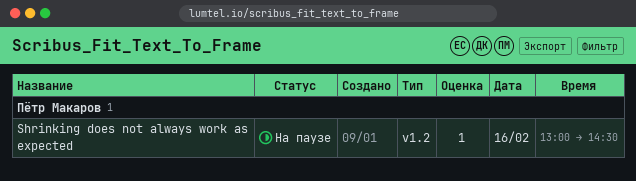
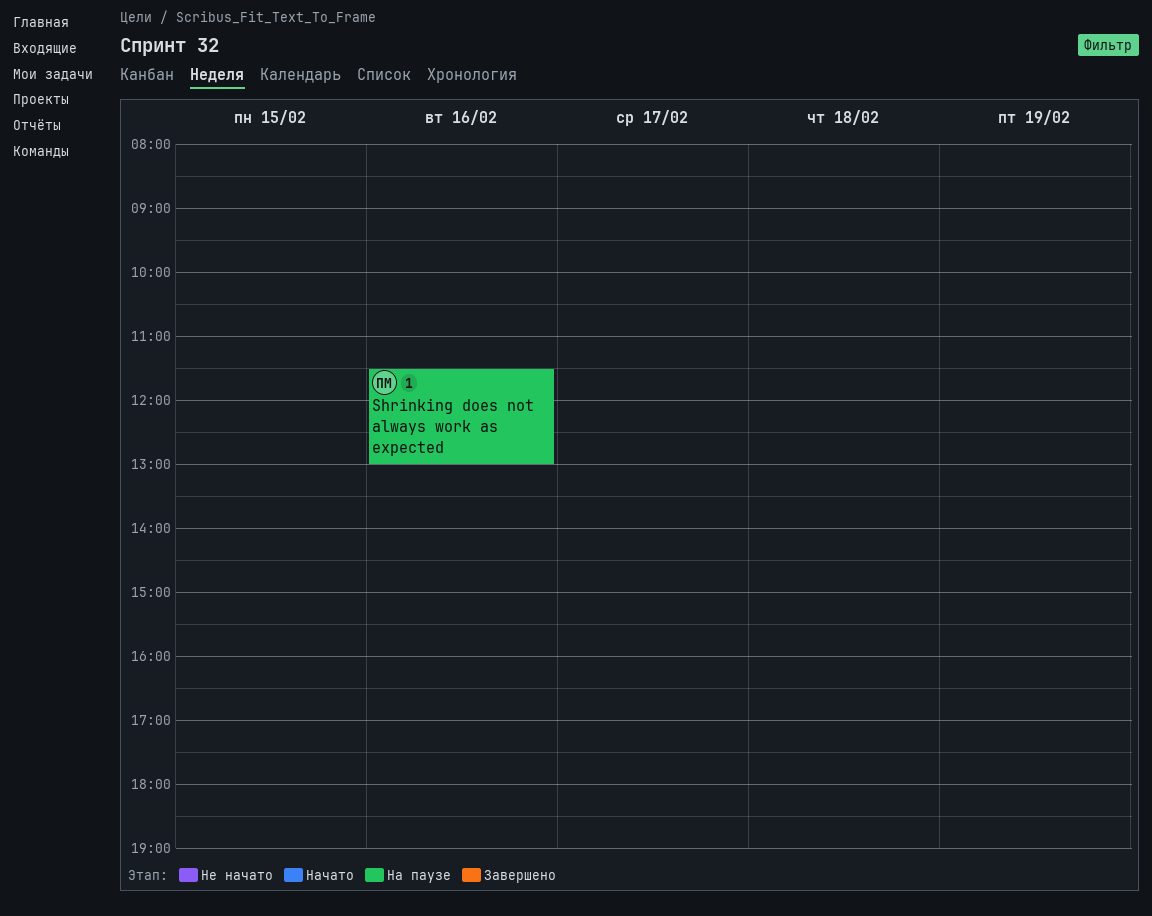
Shrinking does not always work as expected, begins: 13:00 -> 11:30
Shrinking does not always work as expected, ends: 14:30 -> 13:00

